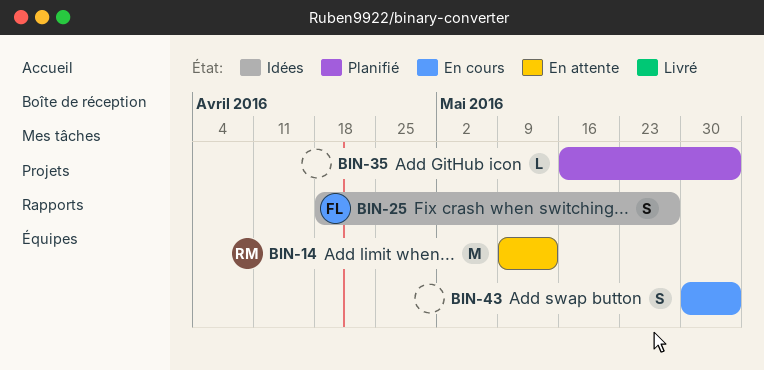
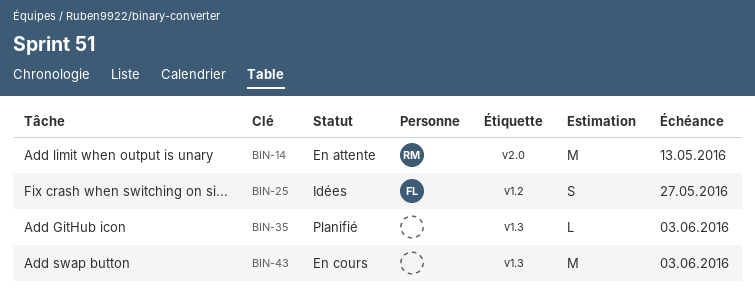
BIN-43, estimate: S -> M

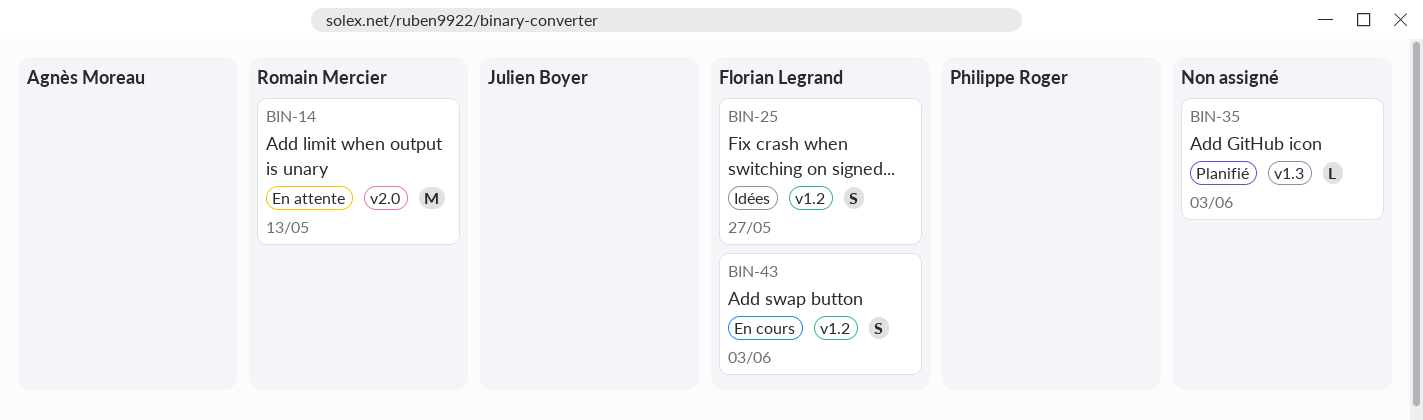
BIN-43, owner: none -> Florian Legrand
BIN-43, label: v1.3 -> v1.2
BIN-43, estimate: M -> S

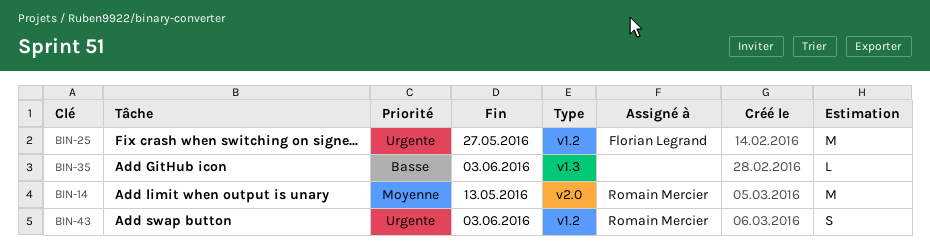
BIN-25, estimate: S -> M
BIN-43, owner: Florian Legrand -> Romain Mercier

